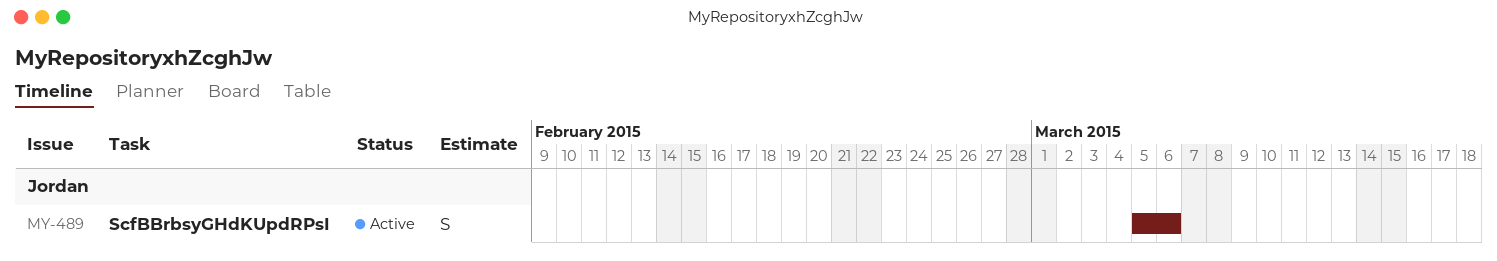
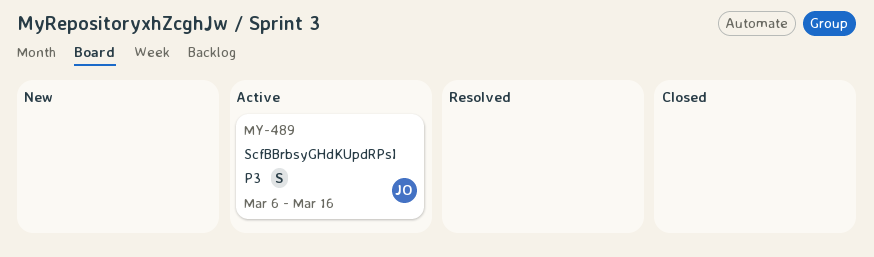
MY-489, start: Mar 5 -> Mar 6
MY-489, due: Mar 6 -> Mar 16

